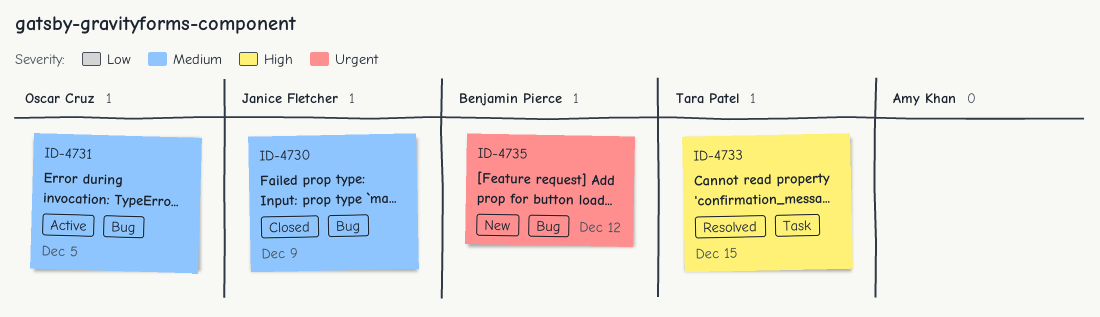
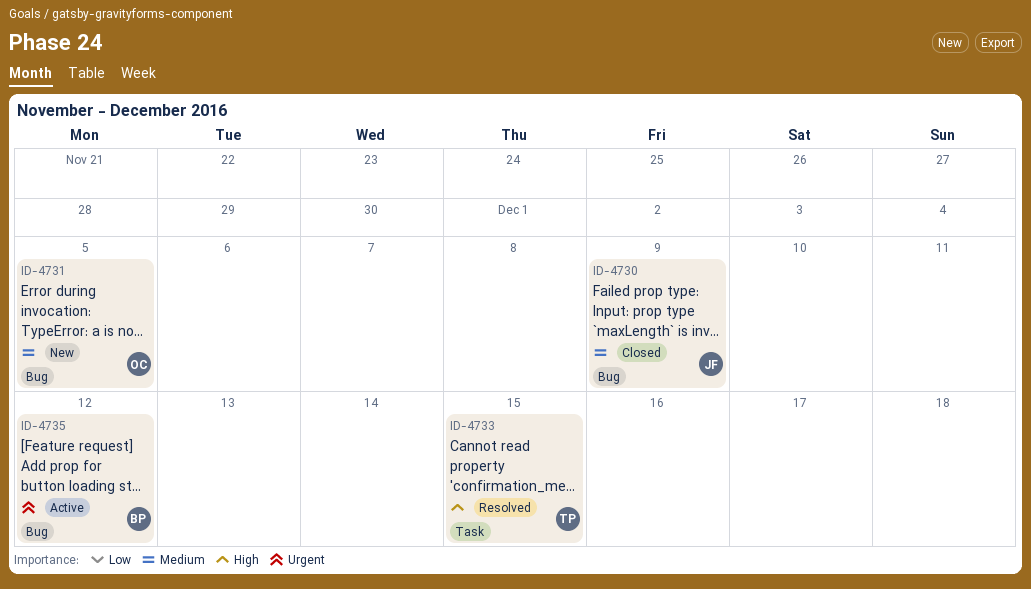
ID-4731, status: Active -> New
ID-4735, status: New -> Active

